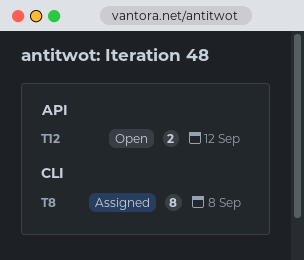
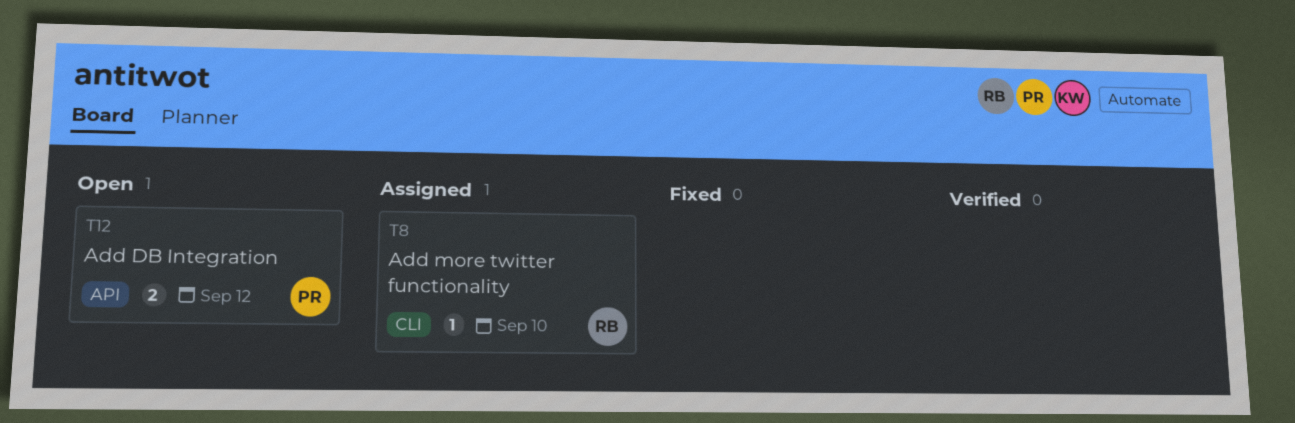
T8, estimate: 8 -> 1
T8, due: Sep 8 -> Sep 10

